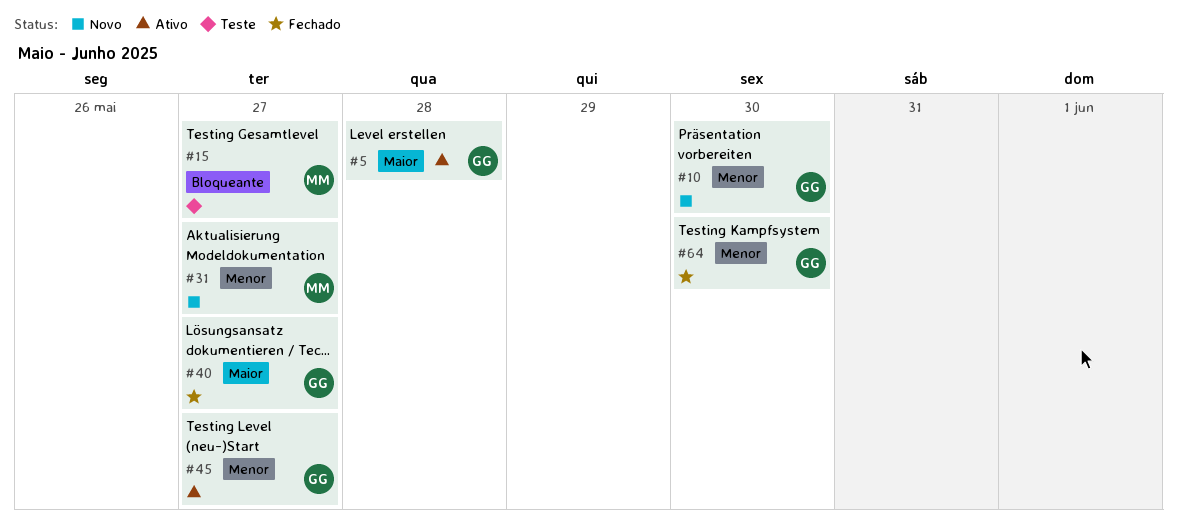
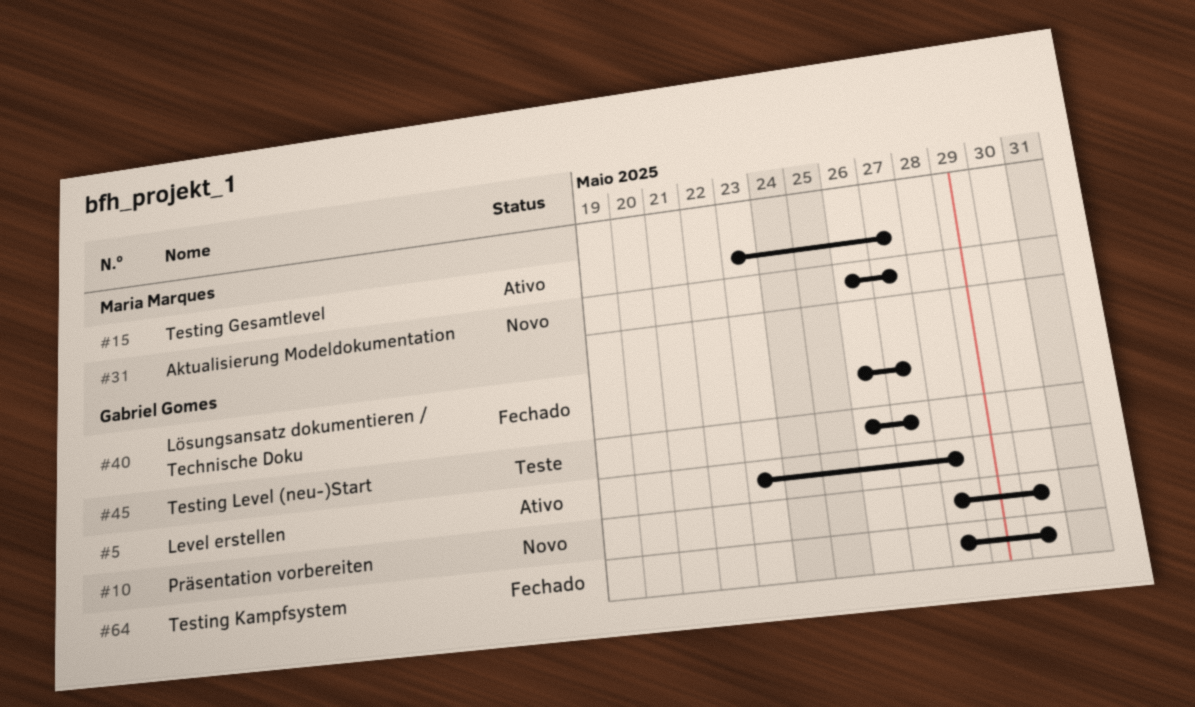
#15, status: Teste -> Ativo
#45, status: Ativo -> Teste

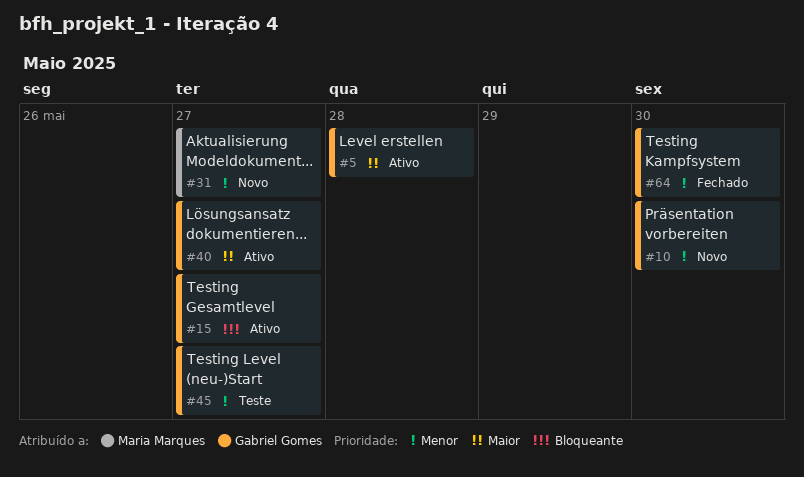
#15, owner: Maria Marques -> Gabriel Gomes
#40, status: Fechado -> Ativo

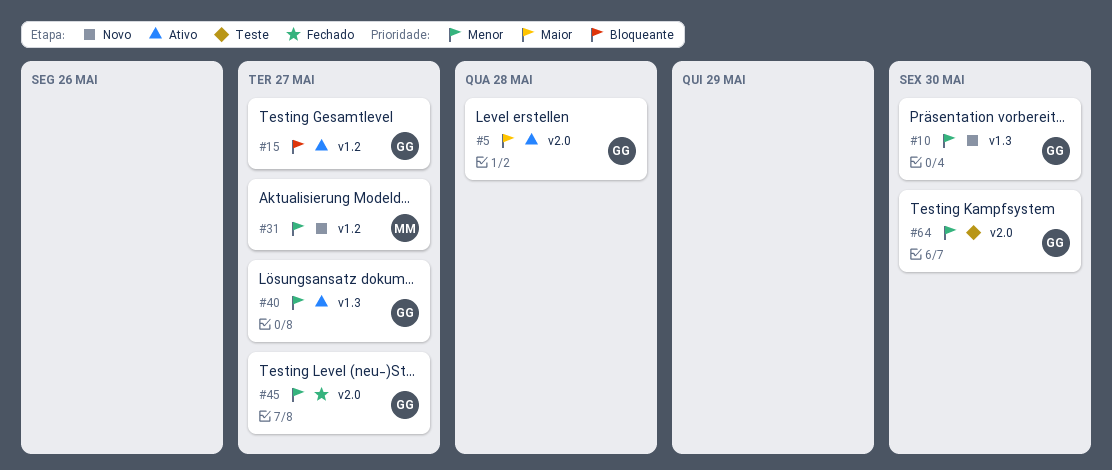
#40, priority: Maior -> Menor
#45, status: Teste -> Fechado
#64, status: Fechado -> Teste

